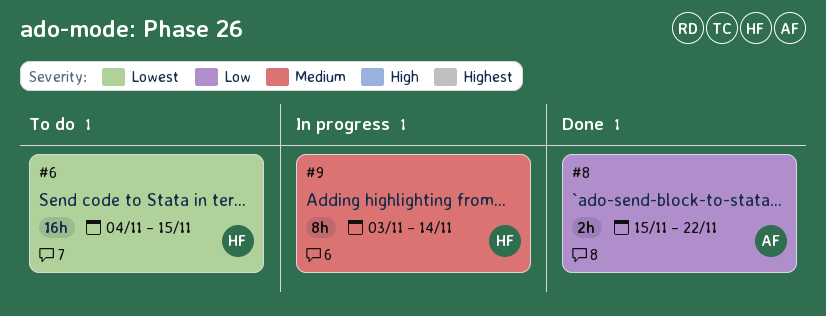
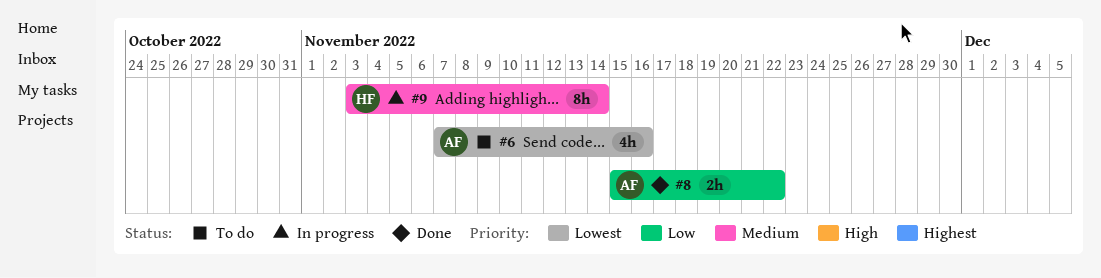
#6, owner: HF -> AF
#6, estimate: 16h -> 4h
#6, start: Nov 4 -> Nov 7
#6, due: Nov 15 -> Nov 16

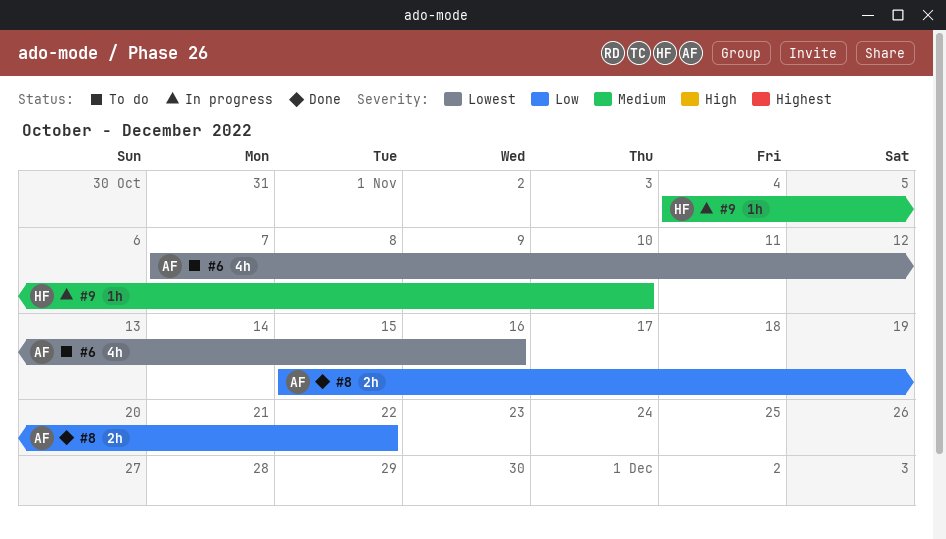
#9, estimate: 8h -> 1h
#9, start: Nov 3 -> Nov 4
#9, due: Nov 14 -> Nov 10

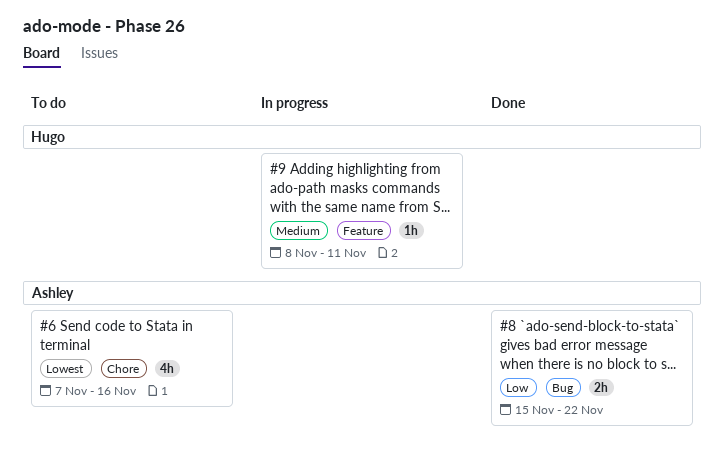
#9, start: Nov 4 -> Nov 8
#9, due: Nov 10 -> Nov 11

